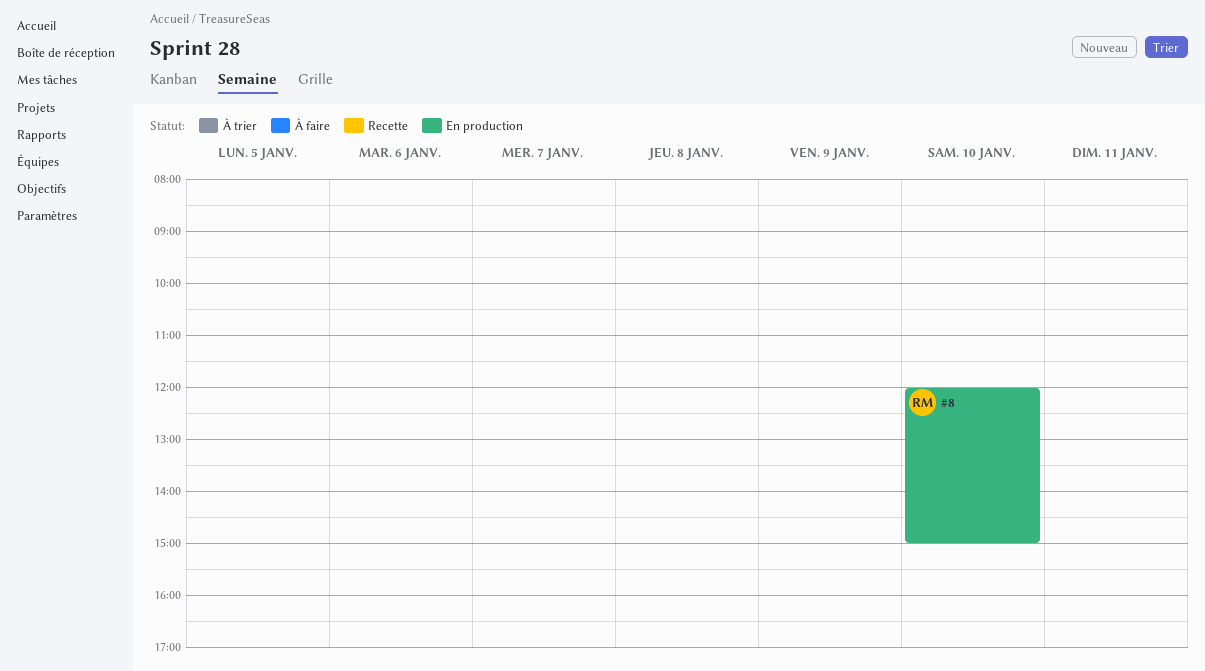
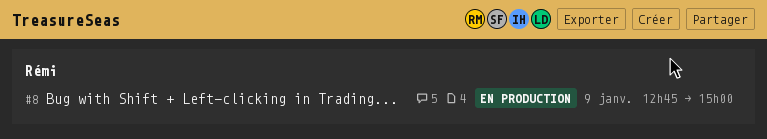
#8, day: Jan 10 -> Jan 9
#8, begins: 12:00 -> 12:45

